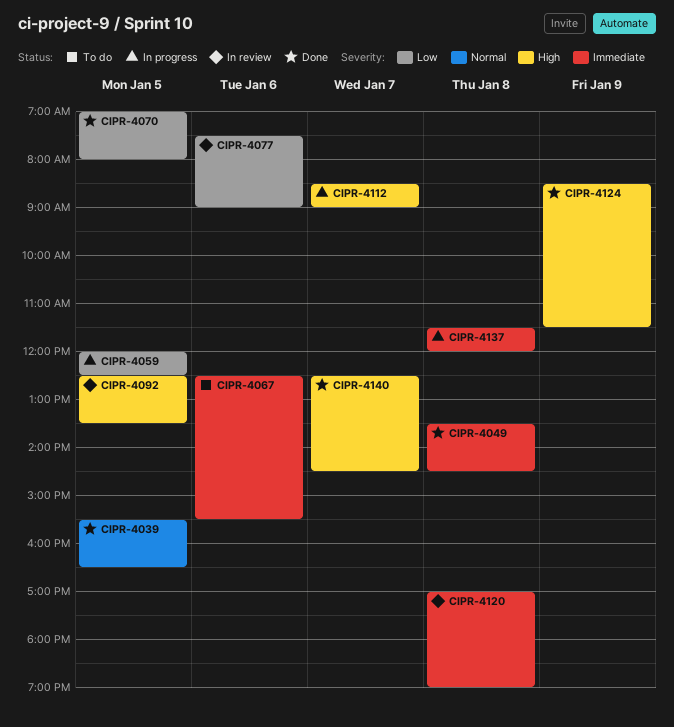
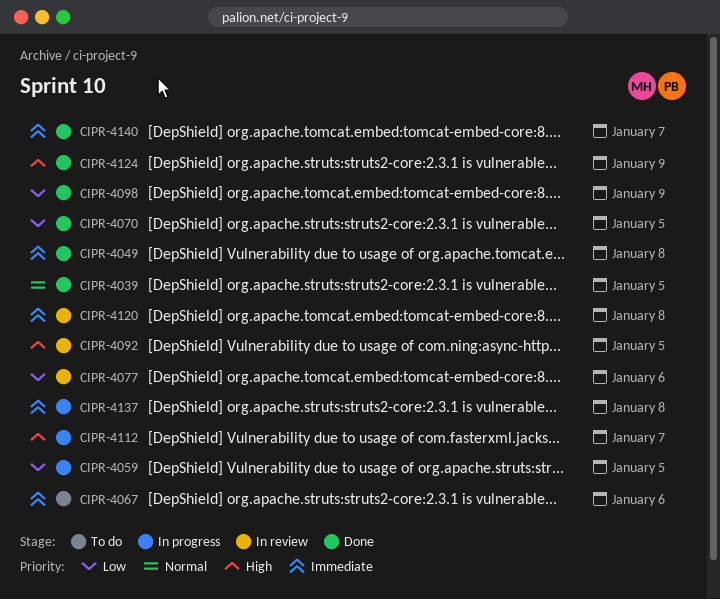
CIPR-4098: none -> present
CIPR-4140, priority: High -> Immediate

